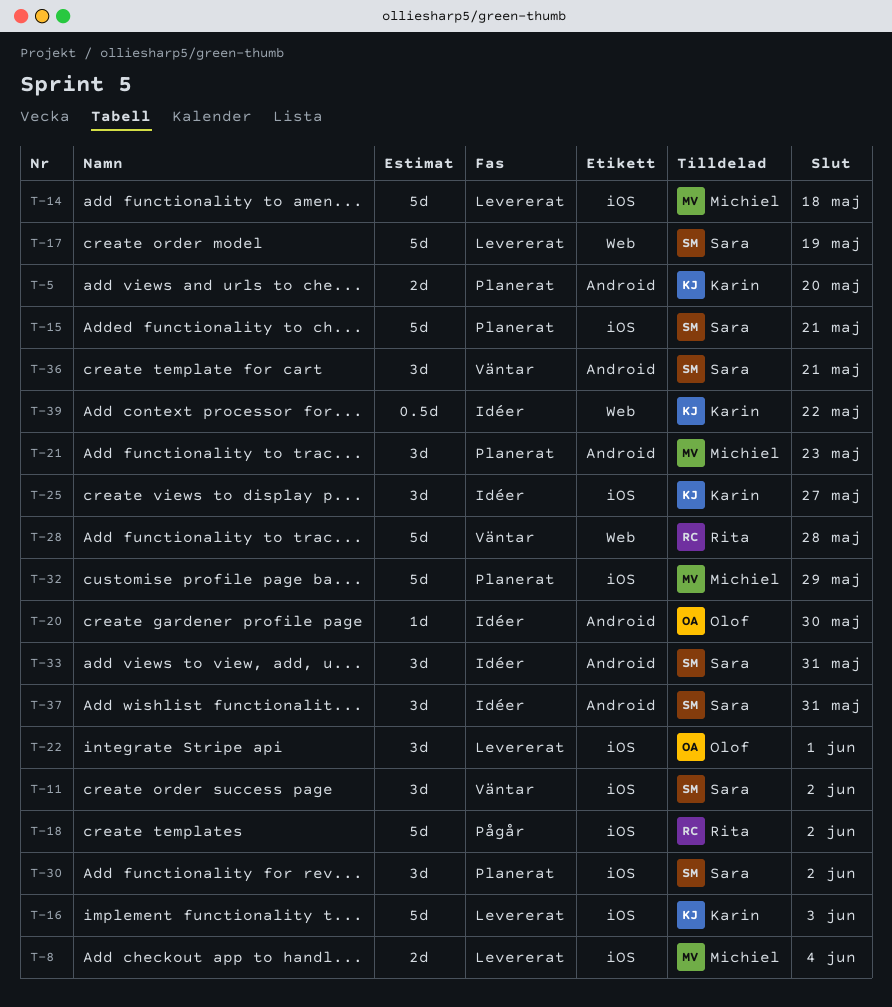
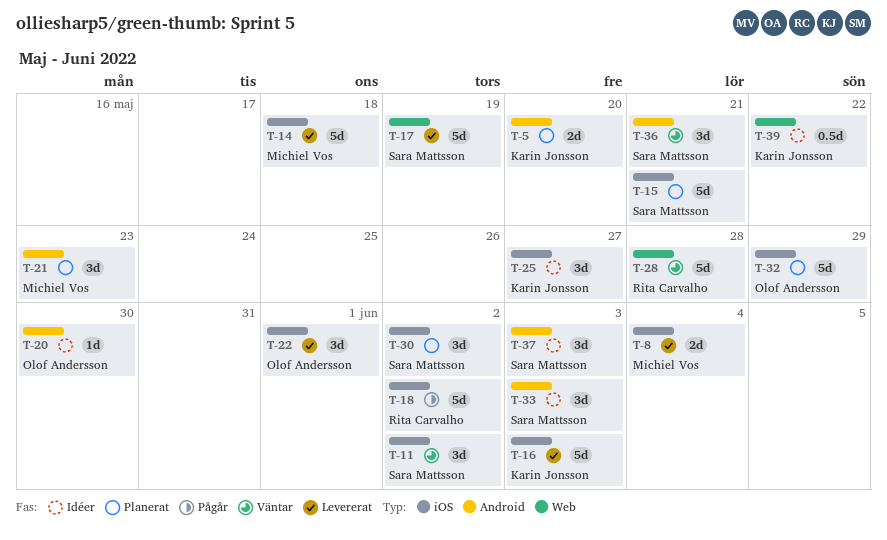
T-32, owner: Michiel Vos -> Olof Andersson
T-33, due: May 31 -> Jun 3
T-37, due: May 31 -> Jun 3

